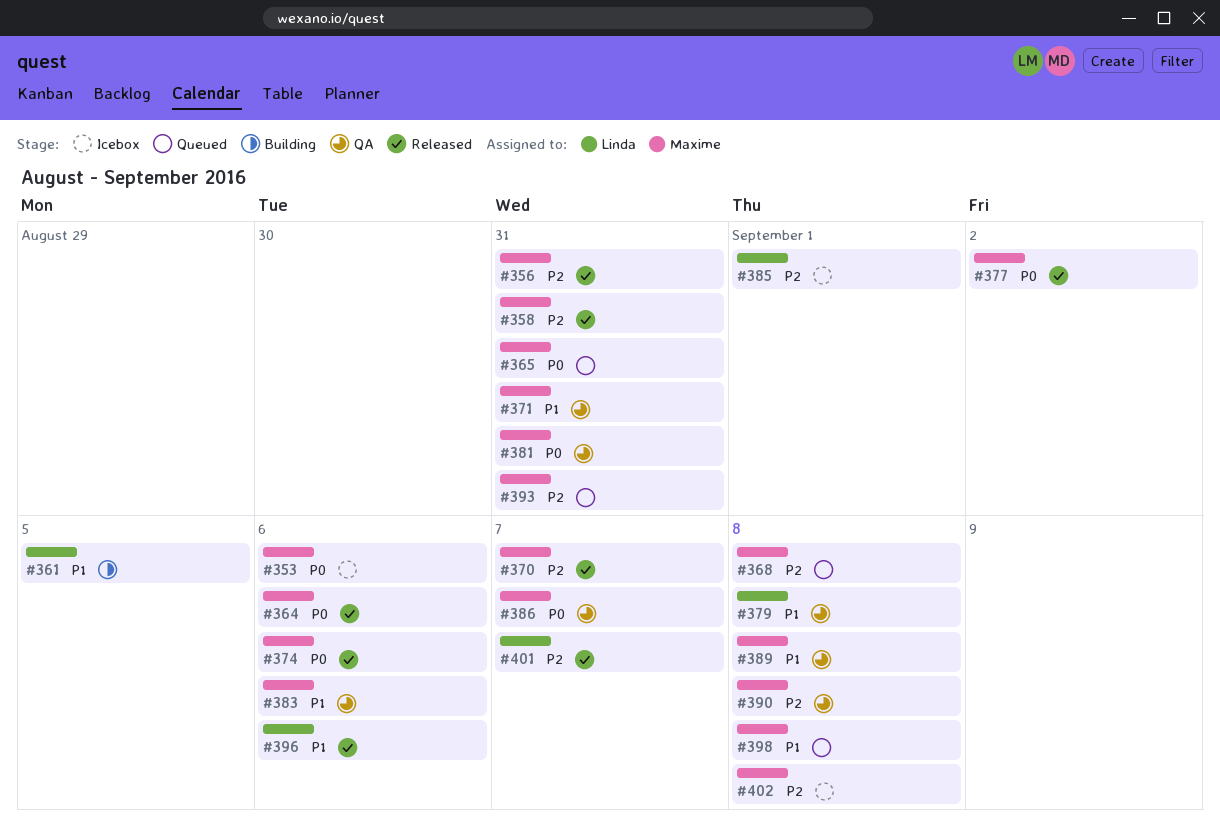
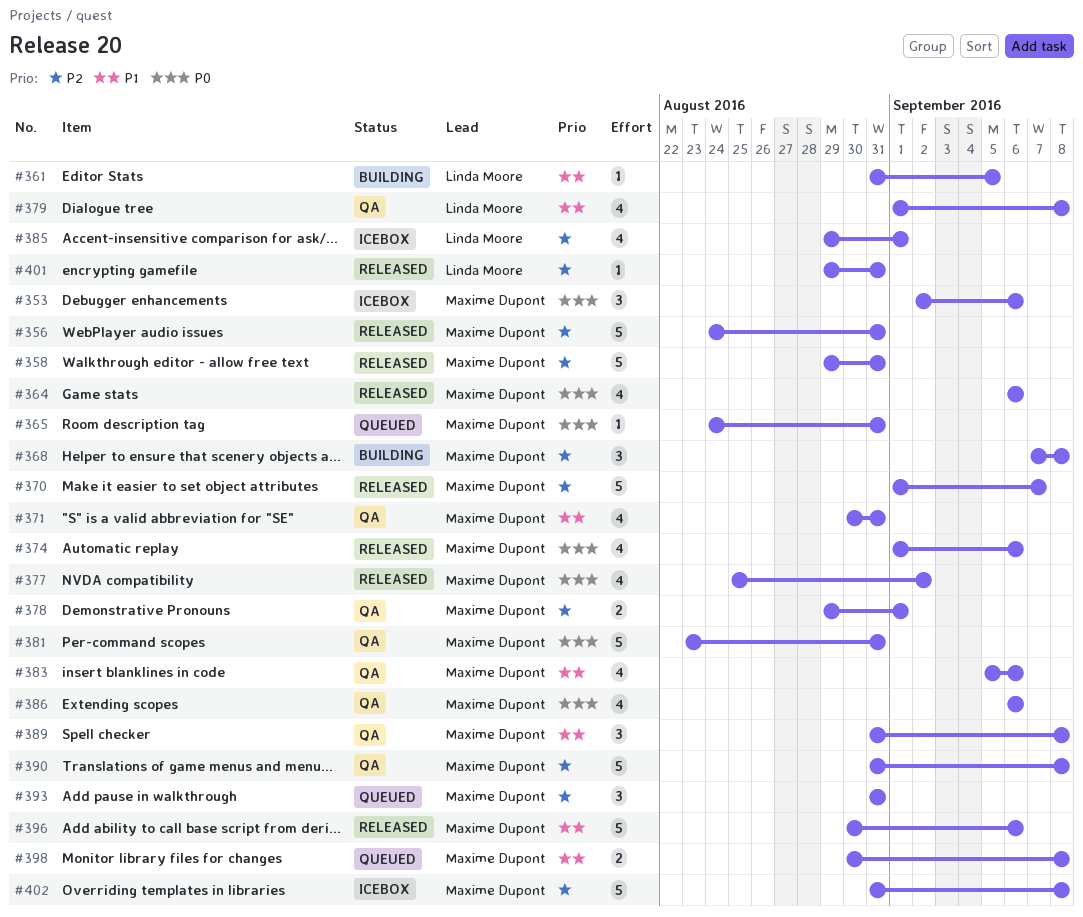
#368, status: Queued -> Building
#378: none -> present
#386, due: Sep 7 -> Sep 6
#396, owner: Linda Moore -> Maxime Dupont
#401, due: Sep 7 -> Aug 31

